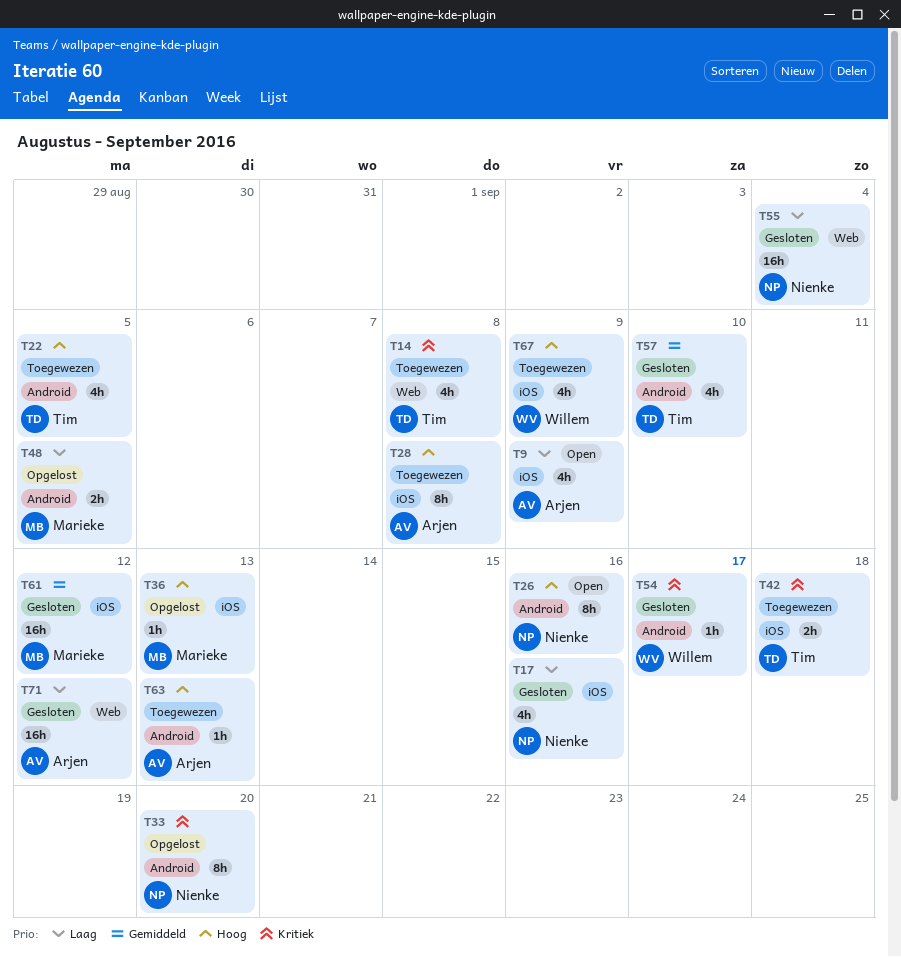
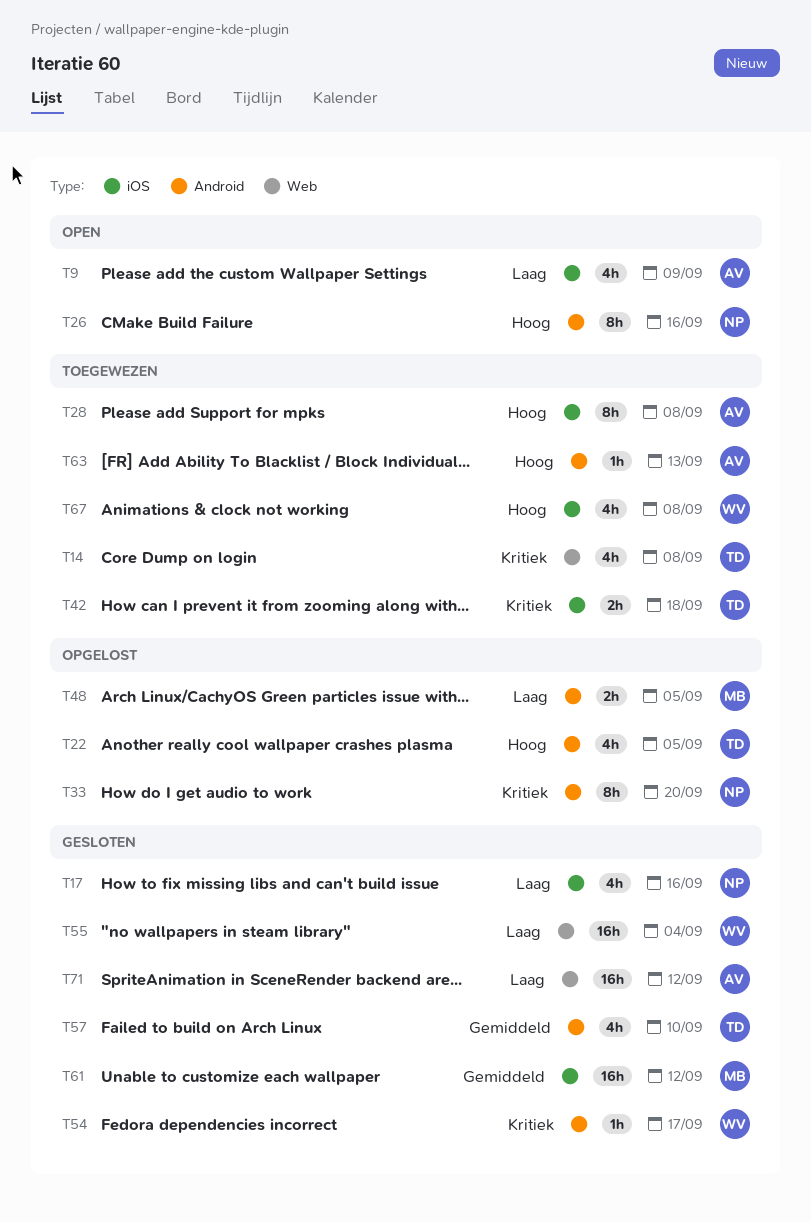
T22, status: Toegewezen -> Opgelost
T36: present -> none
T55, owner: Nienke -> Willem
T67, due: Sep 9 -> Sep 8

